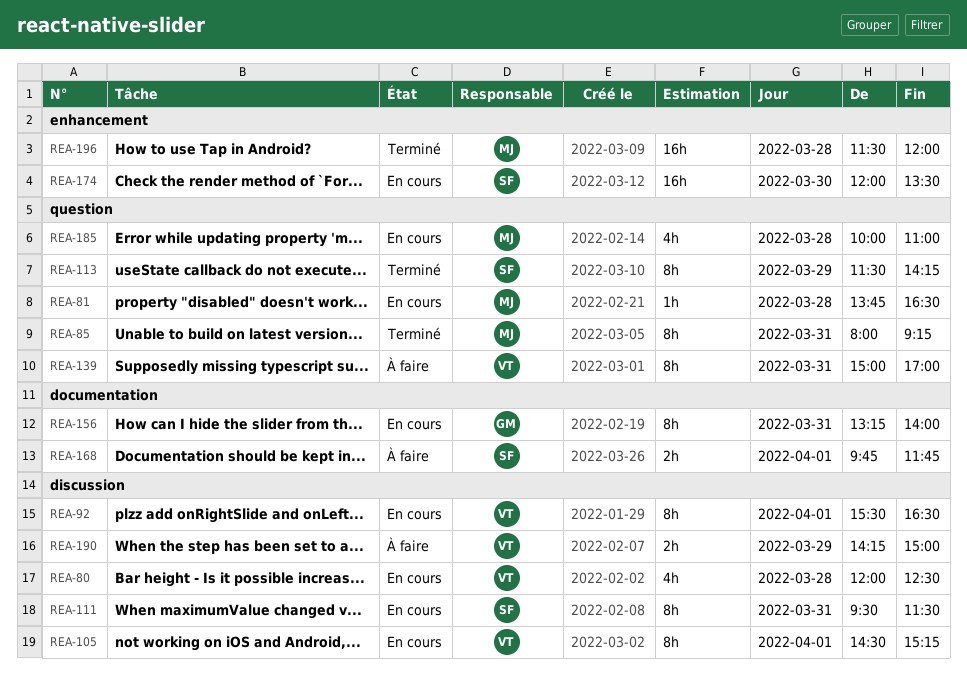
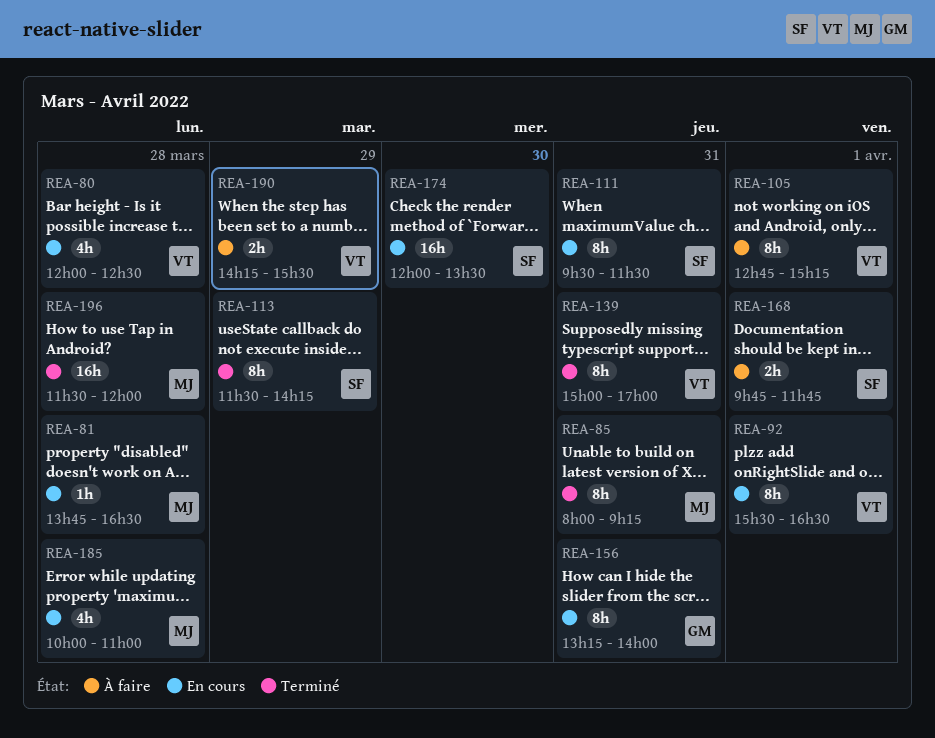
REA-105, status: En cours -> À faire
REA-105, begins: 14:30 -> 12:45
REA-139, status: À faire -> Terminé
REA-190, ends: 15:00 -> 15:30

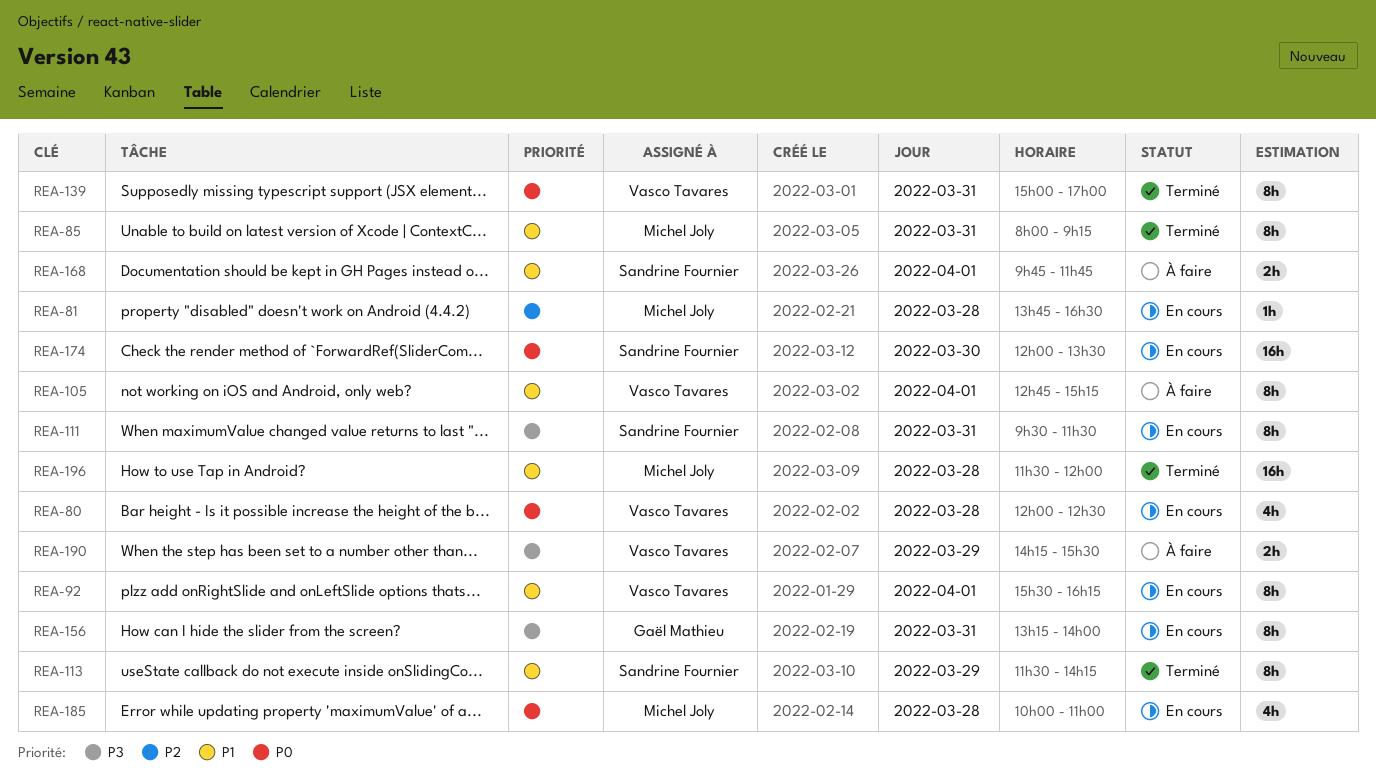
REA-92, ends: 16:30 -> 16:15

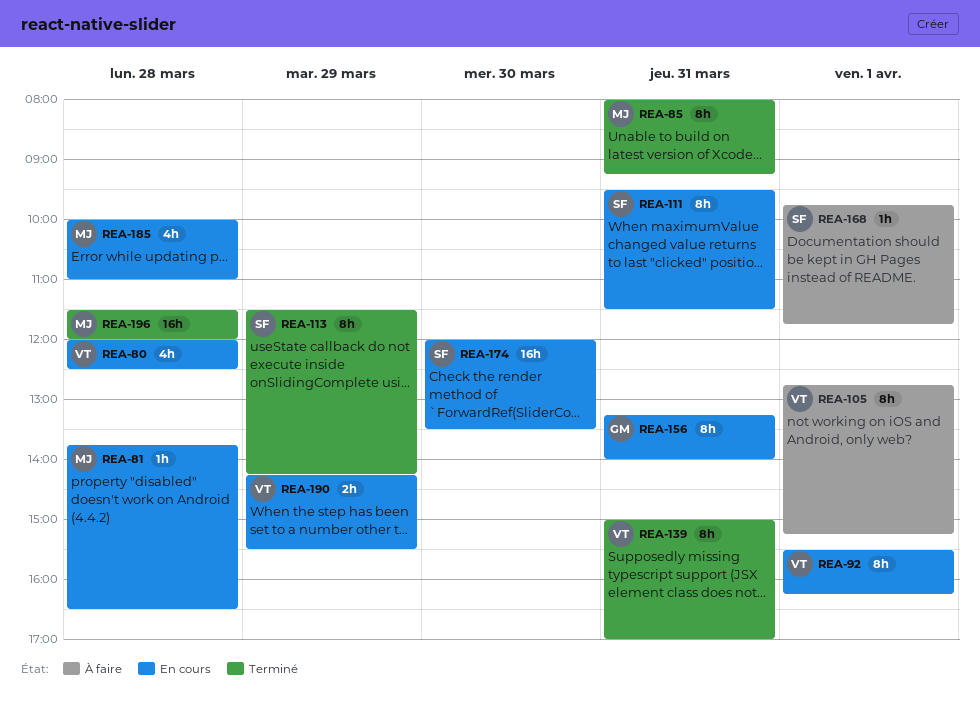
REA-168, estimate: 2h -> 1h
REA-190, status: À faire -> En cours

